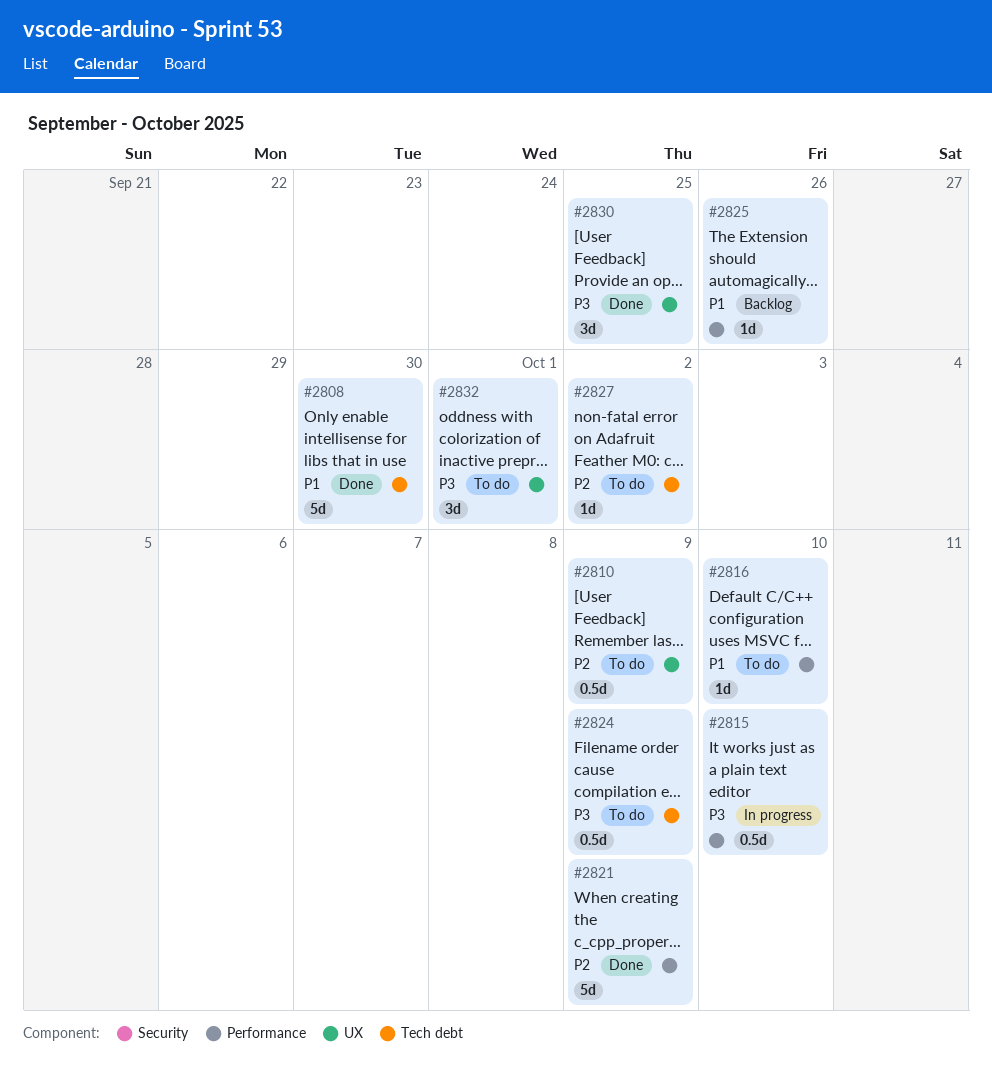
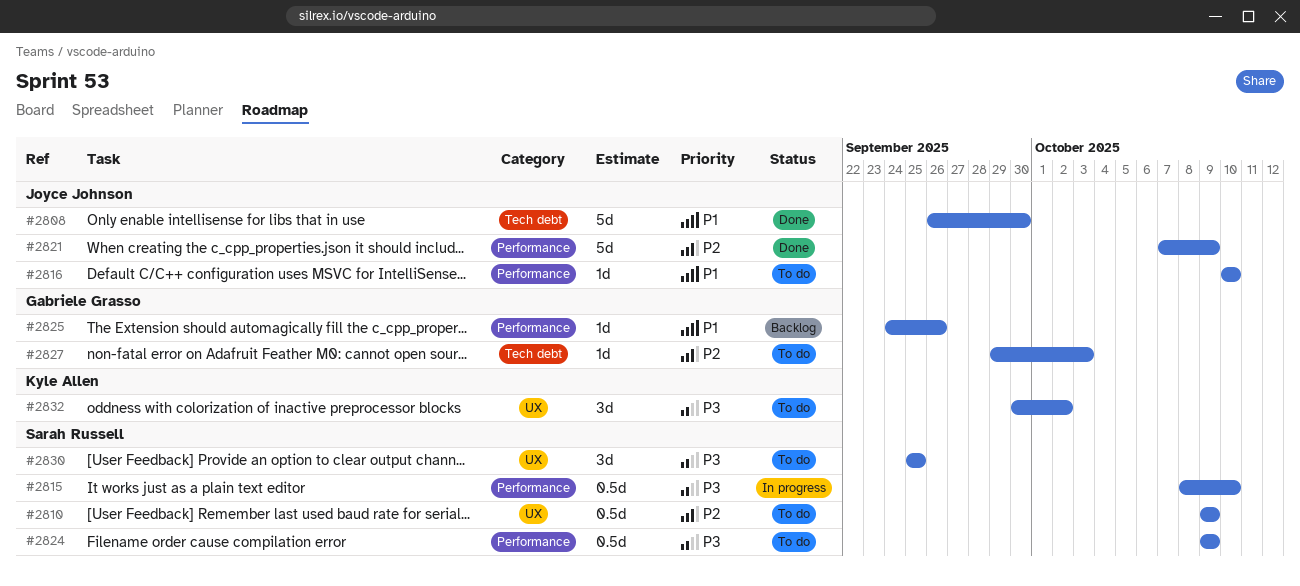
#2824, label: Tech debt -> Performance
#2827, due: Oct 2 -> Oct 3
#2830, status: Done -> To do
#2832, due: Oct 1 -> Oct 2

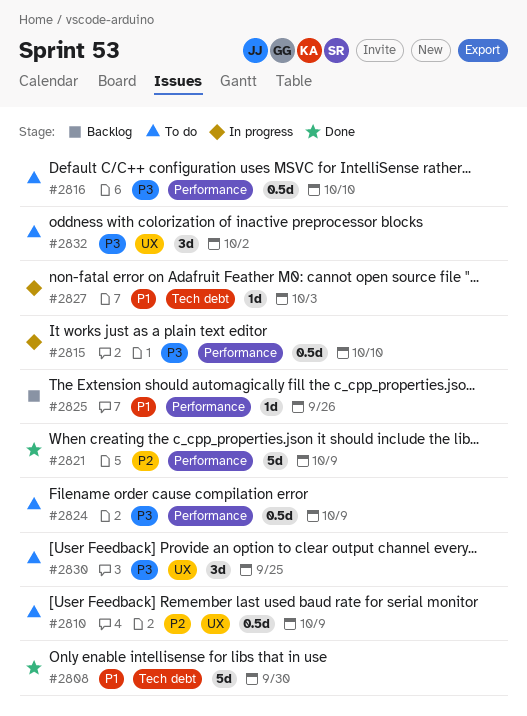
#2816, priority: P1 -> P3
#2816, estimate: 1d -> 0.5d
#2827, status: To do -> In progress
#2827, priority: P2 -> P1

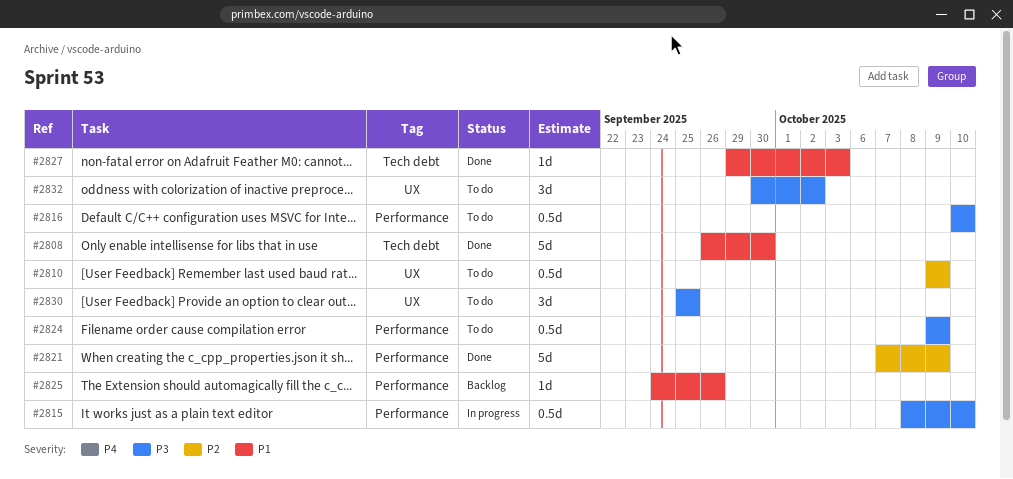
#2827, status: In progress -> Done

